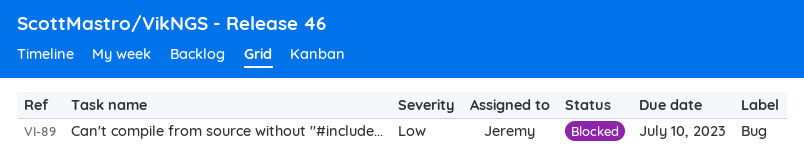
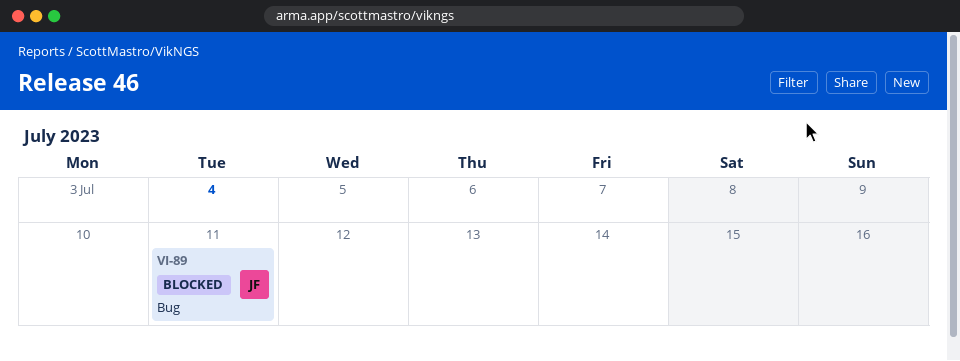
VI-89, due: Jul 10 -> Jul 11

